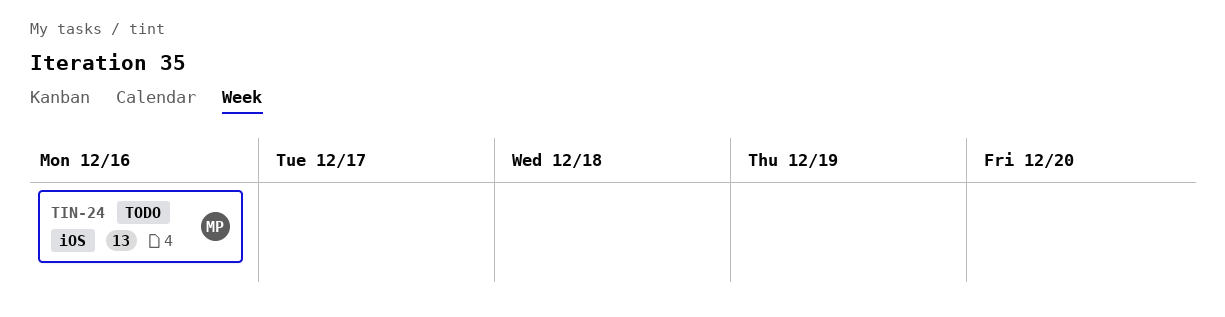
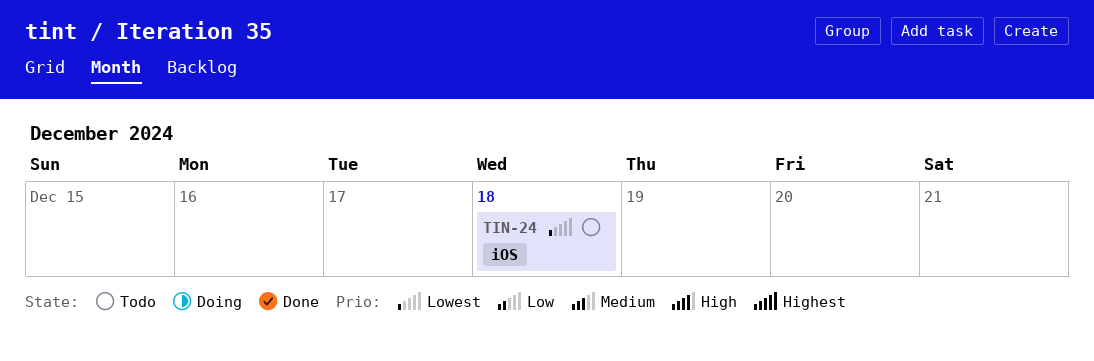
TIN-24, due: Dec 16 -> Dec 18

